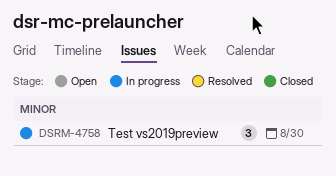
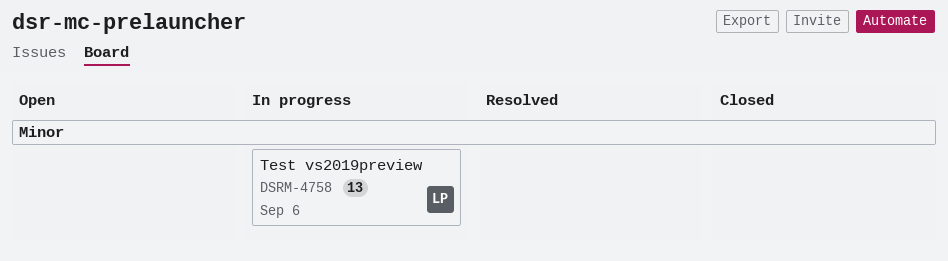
DSRM-4758, estimate: 3 -> 13
DSRM-4758, due: Aug 30 -> Sep 6

